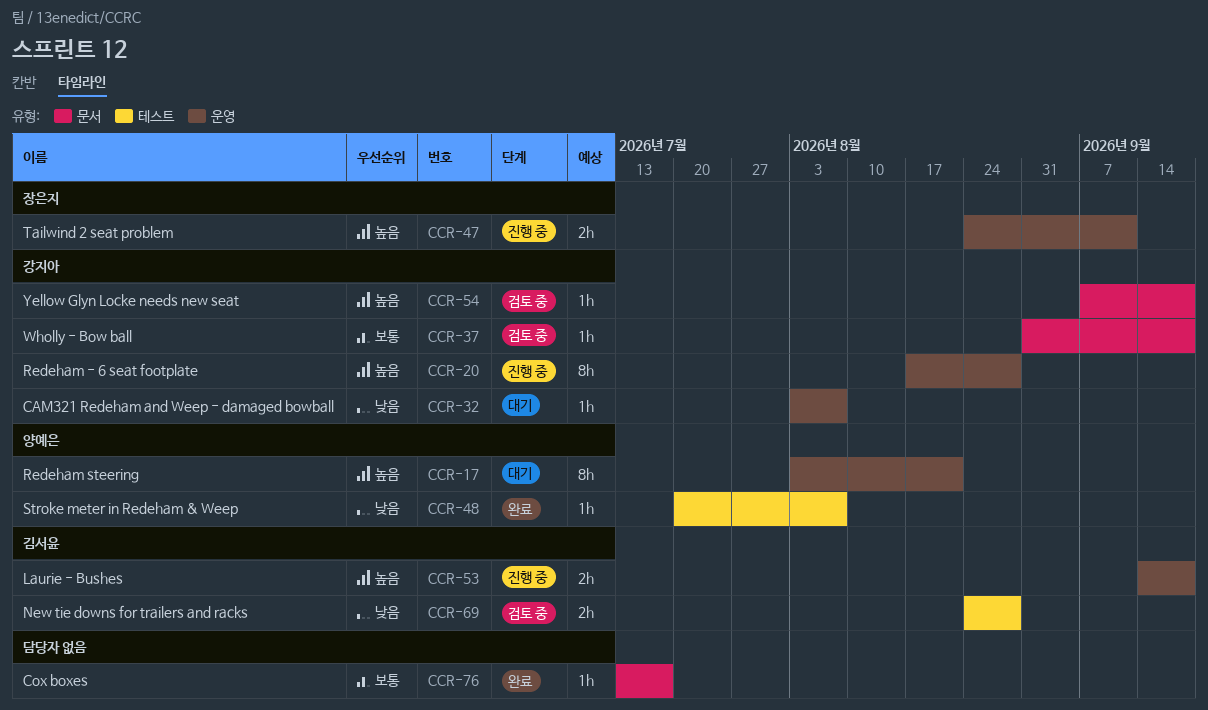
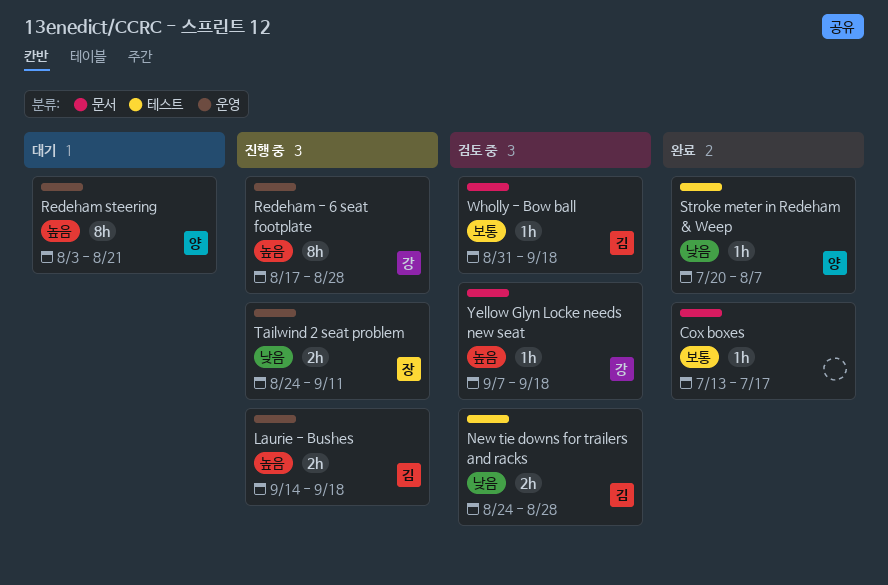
CAM321 Redeham and Weep - damaged bowball: present -> none
Tailwind 2 seat problem, priority: 높음 -> 낮음
Wholly - Bow ball, owner: 강지아 -> 김서윤

